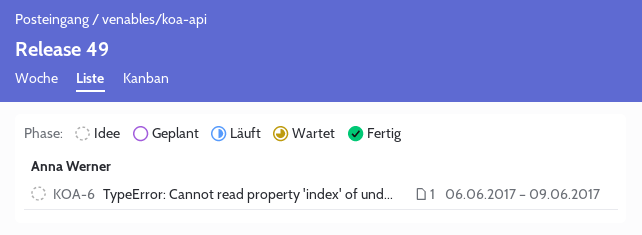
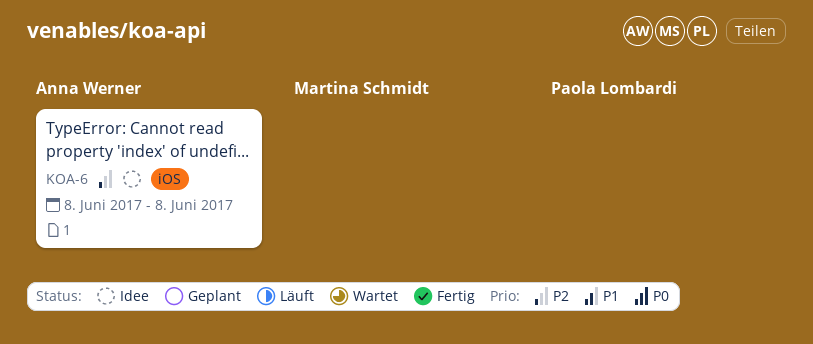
KOA-6, start: Jun 6 -> Jun 8
KOA-6, due: Jun 9 -> Jun 8

